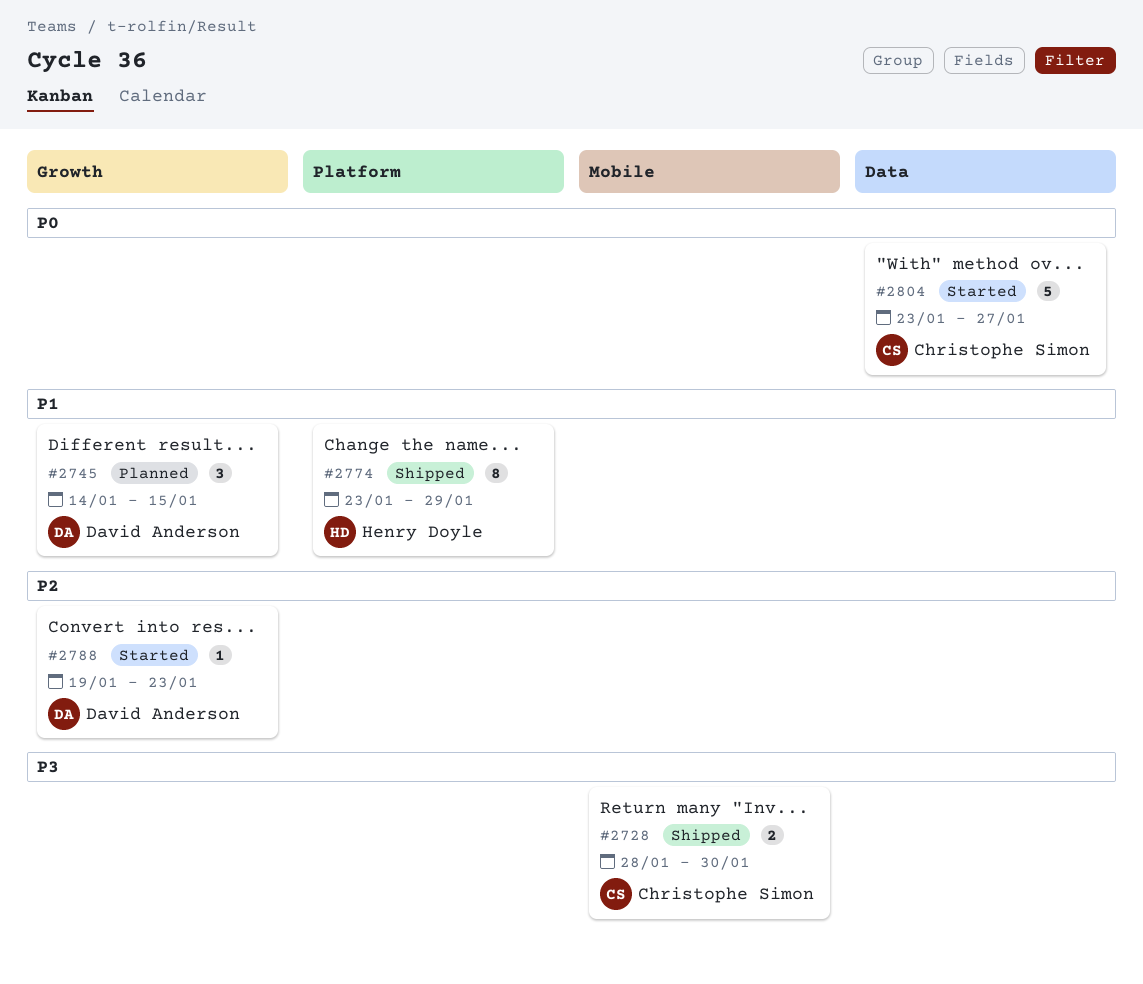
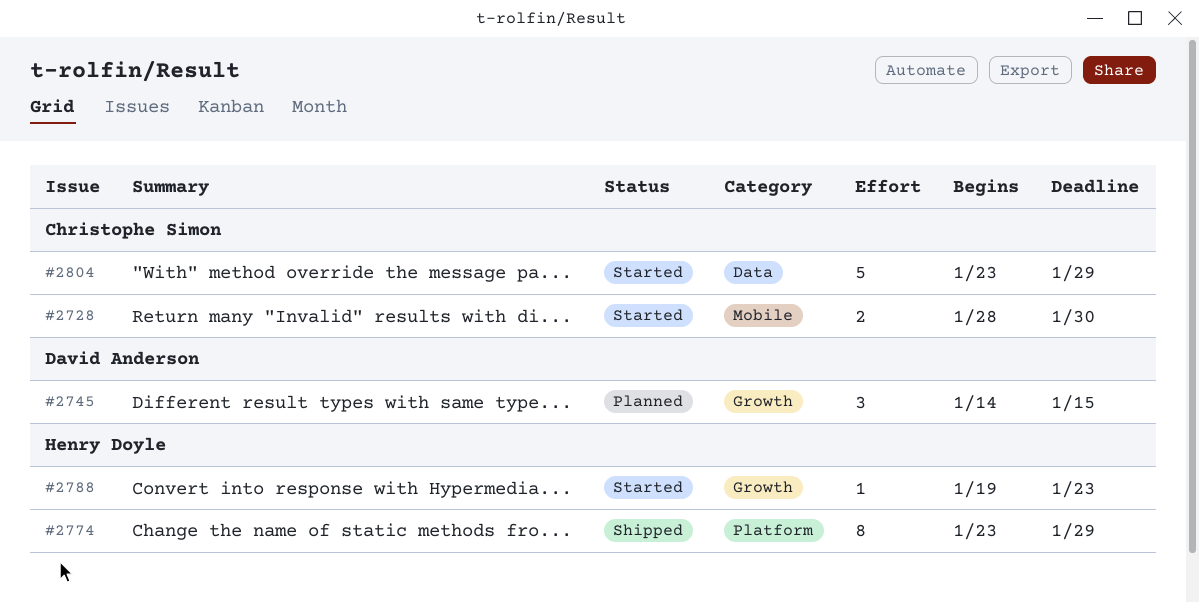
#2728, status: Shipped -> Started
#2788, owner: David Anderson -> Henry Doyle
#2804, due: Jan 27 -> Jan 29

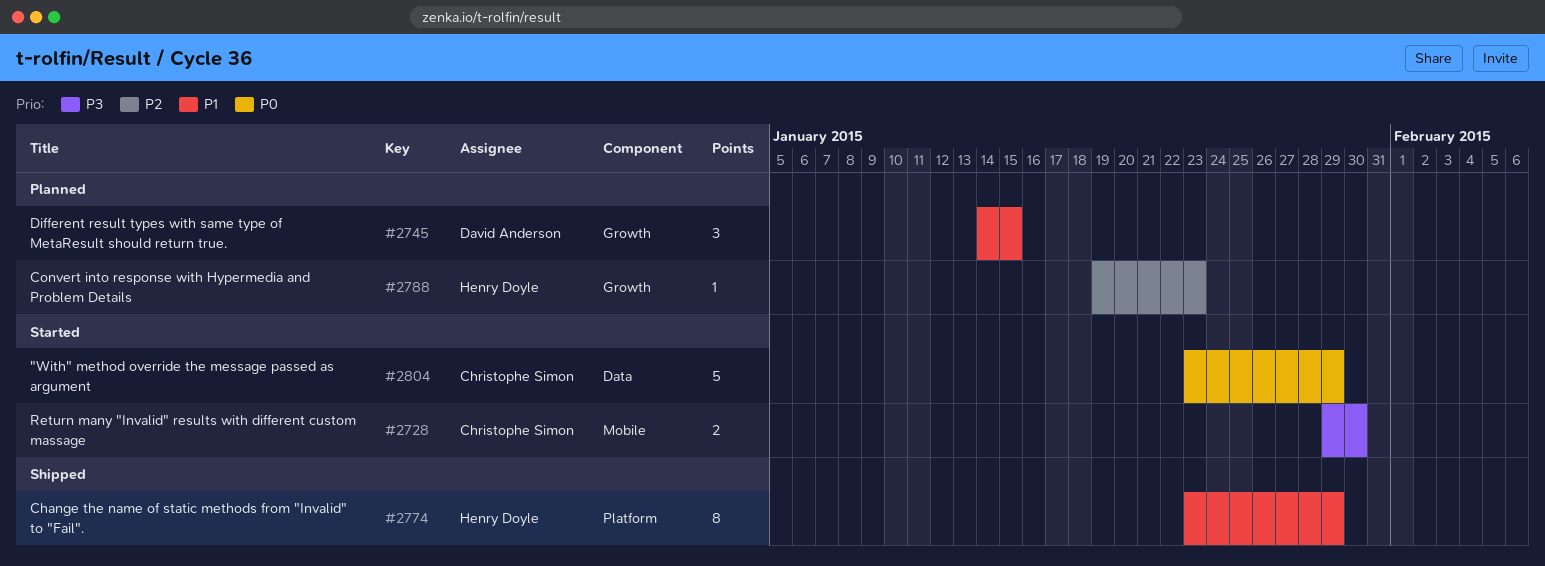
#2728, start: Jan 28 -> Jan 29
#2788, status: Started -> Planned

